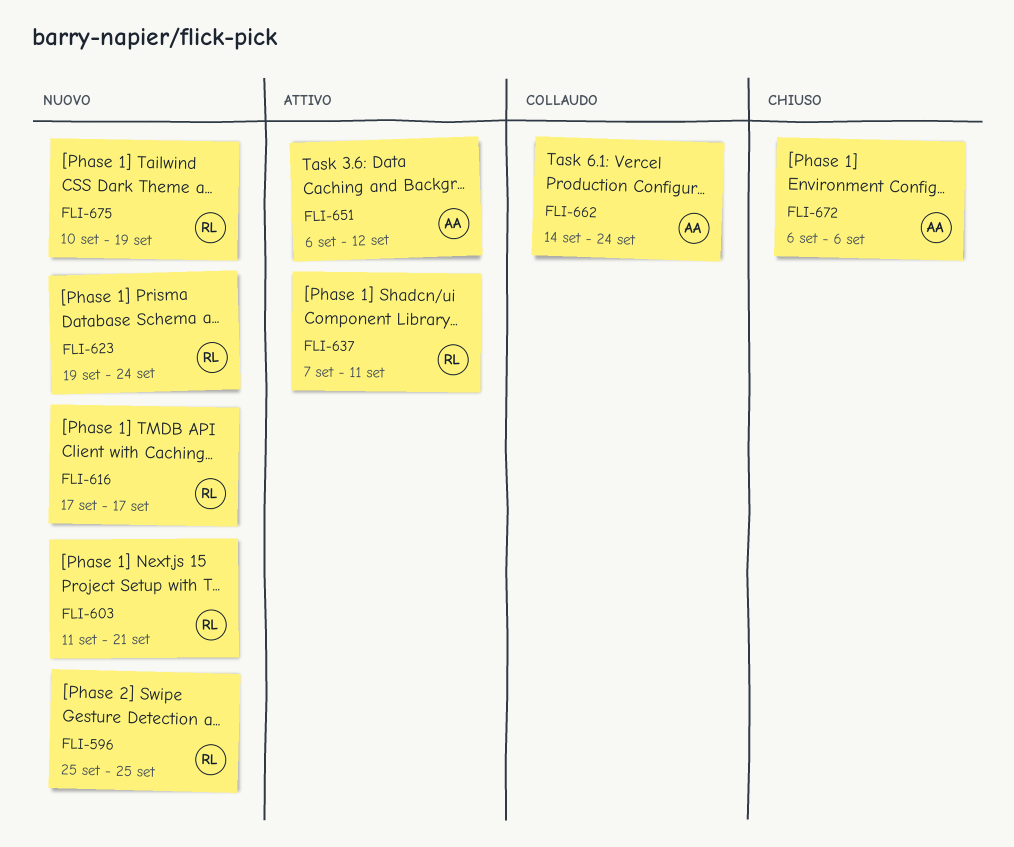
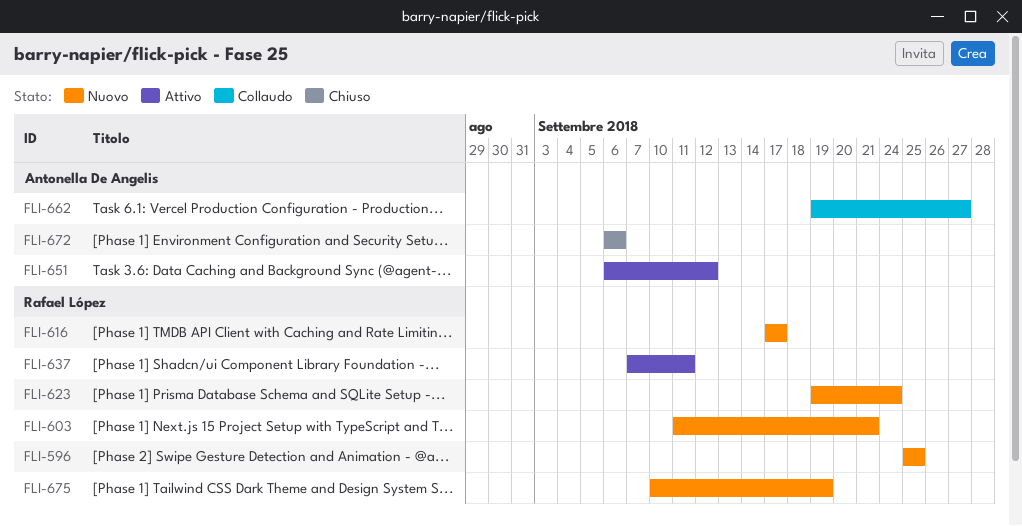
FLI-662, start: Sep 14 -> Sep 19
FLI-662, due: Sep 24 -> Sep 27

